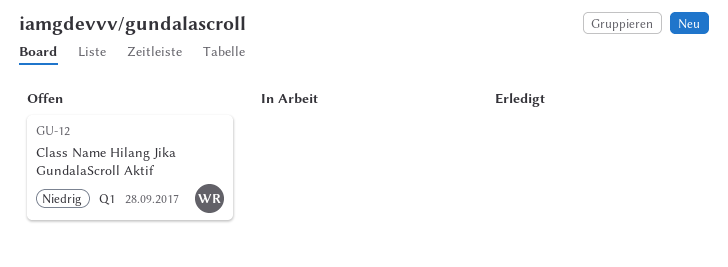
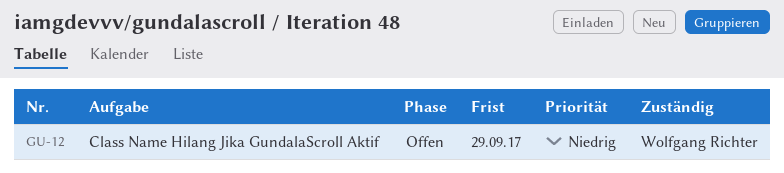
GU-12, due: Sep 28 -> Sep 29

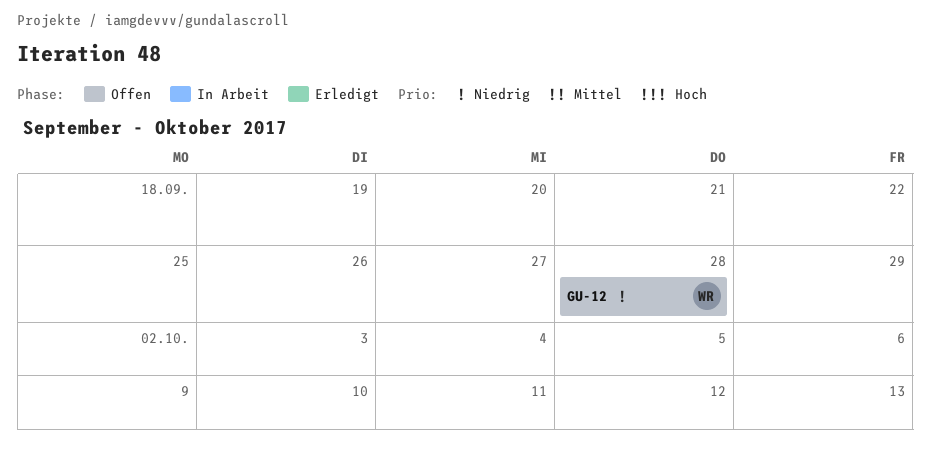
GU-12, due: Sep 29 -> Sep 28

